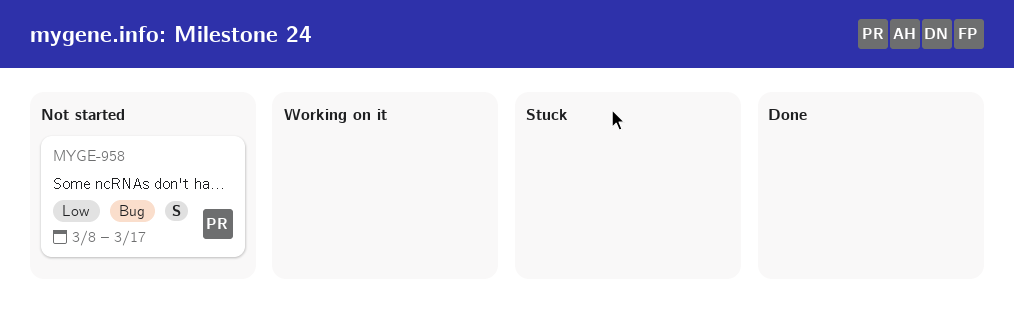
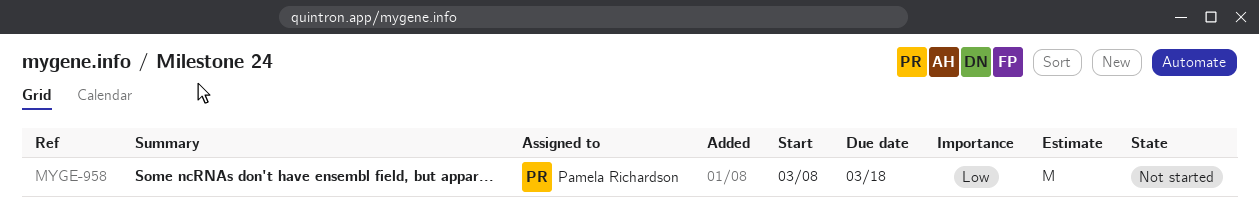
MYGE-958, estimate: S -> M
MYGE-958, due: Mar 17 -> Mar 18

